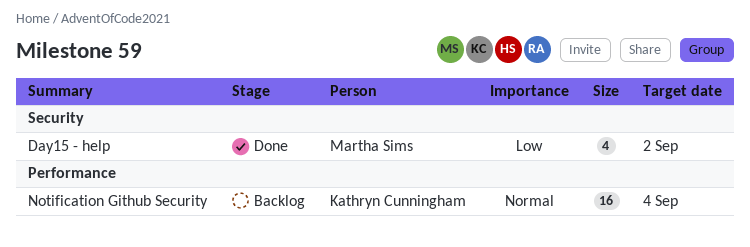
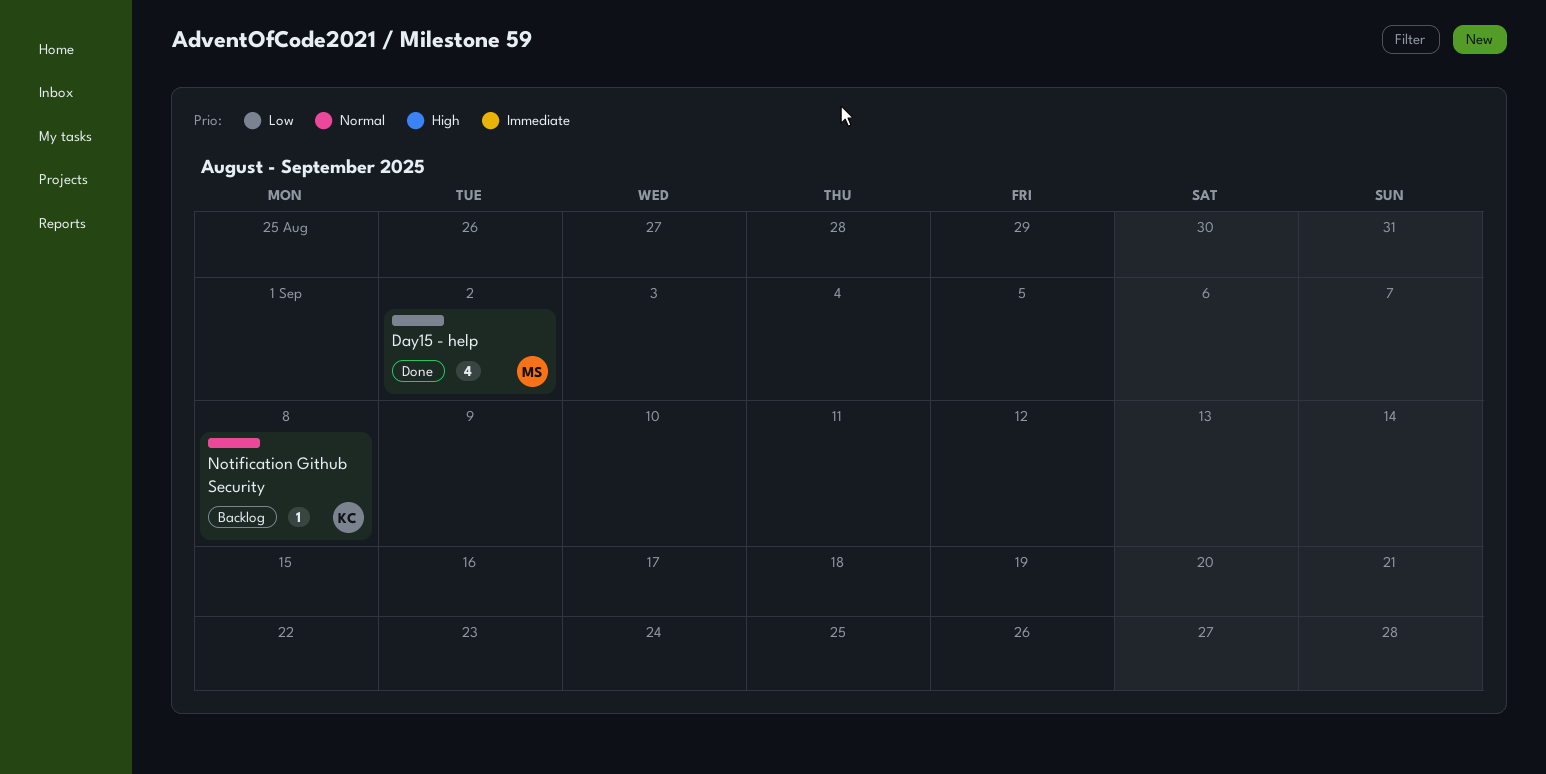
Notification Github Security, estimate: 16 -> 1
Notification Github Security, due: Sep 4 -> Sep 8

